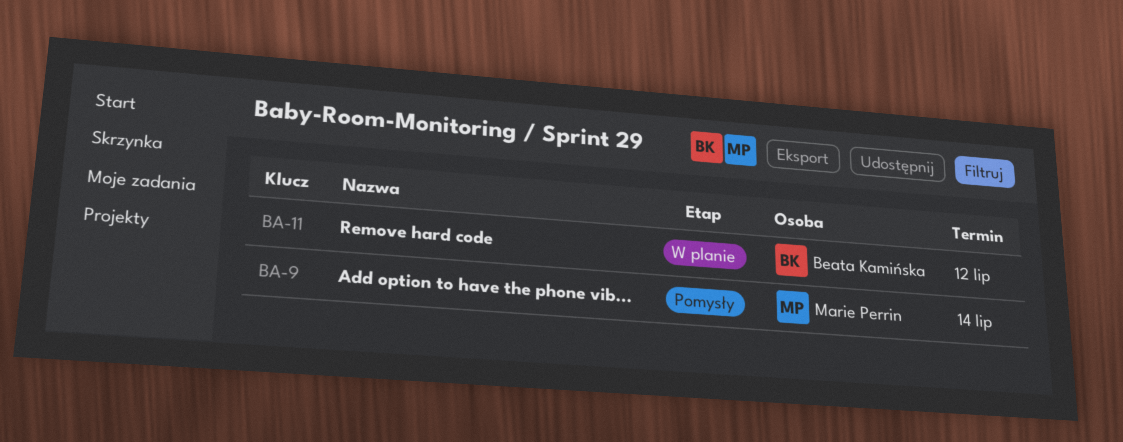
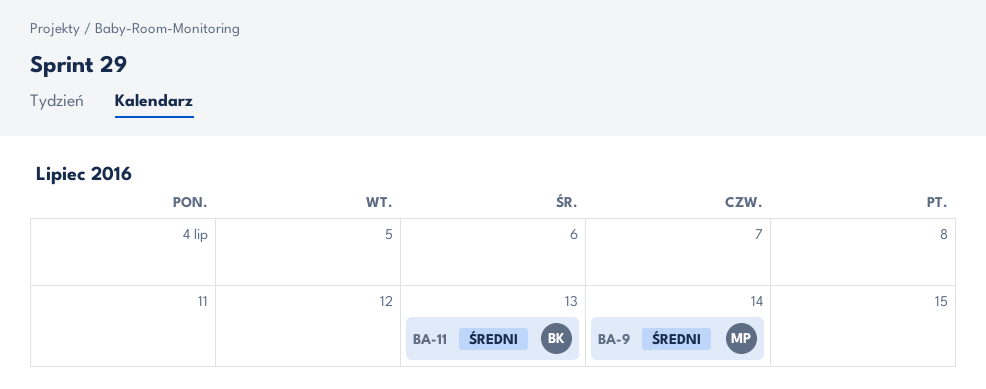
BA-11, due: Jul 12 -> Jul 13

